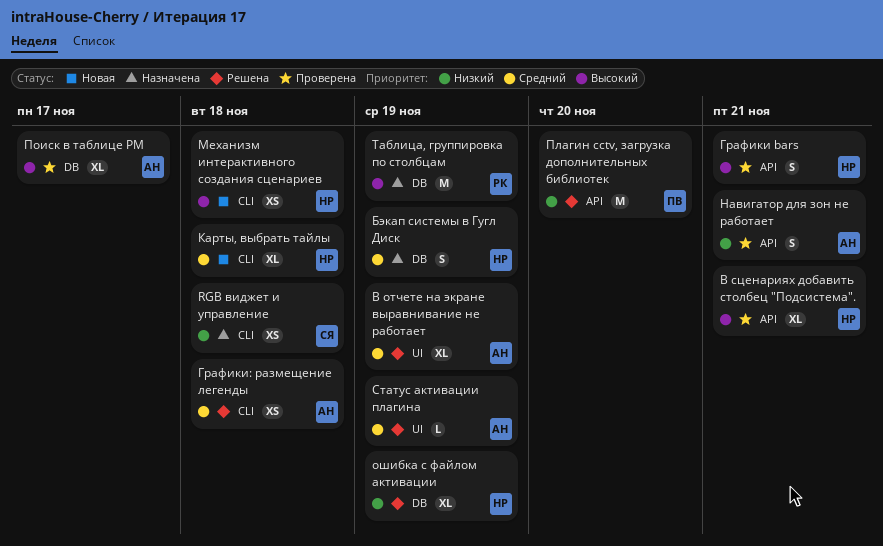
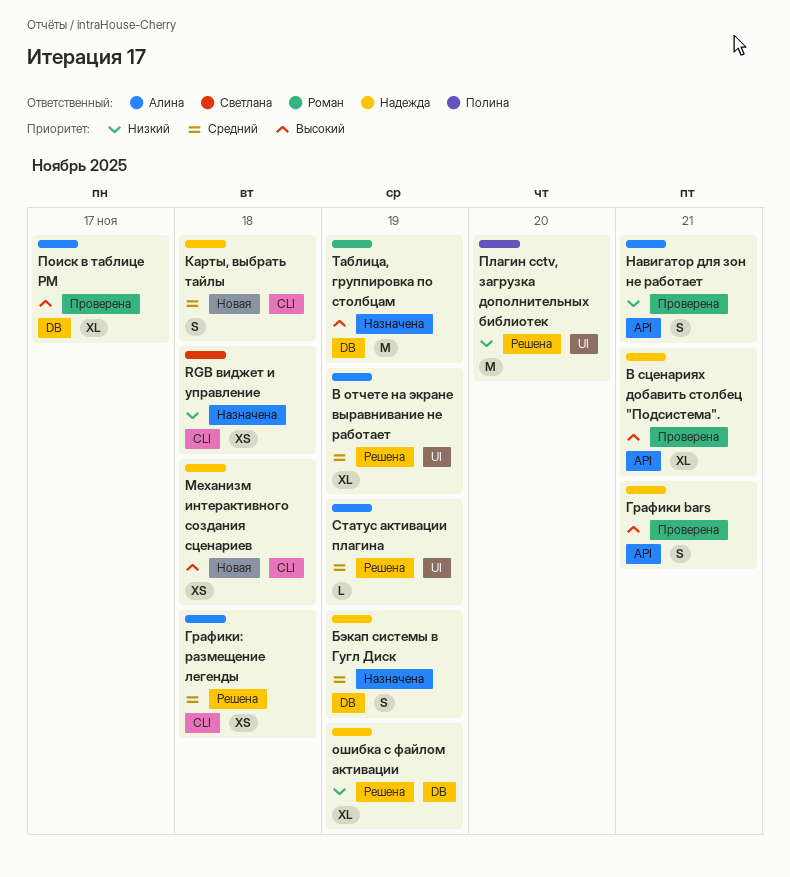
Карты, выбрать тайлы, estimate: XL -> S
Плагин cctv, загрузка дополнительных библиотек, label: API -> UI

